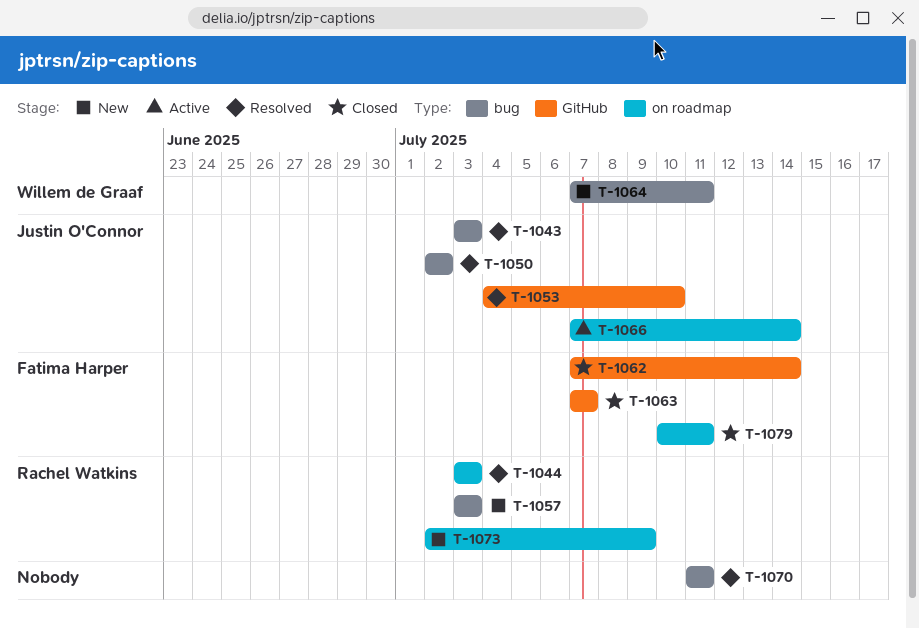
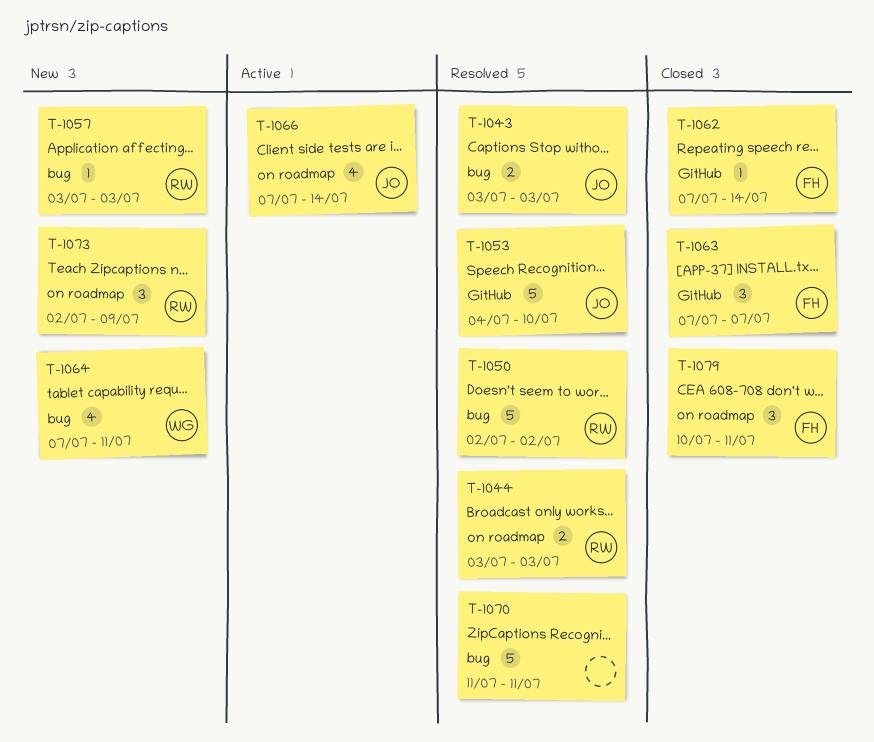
T-1050, owner: Justin O'Connor -> Rachel Watkins

